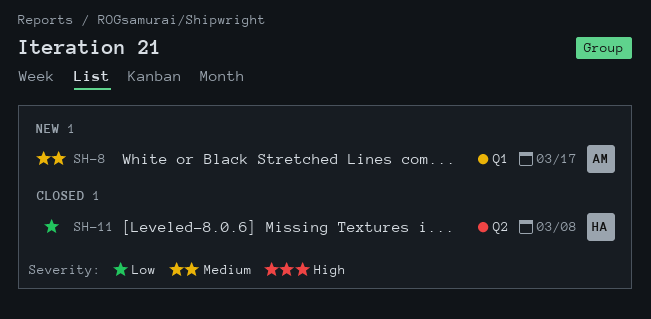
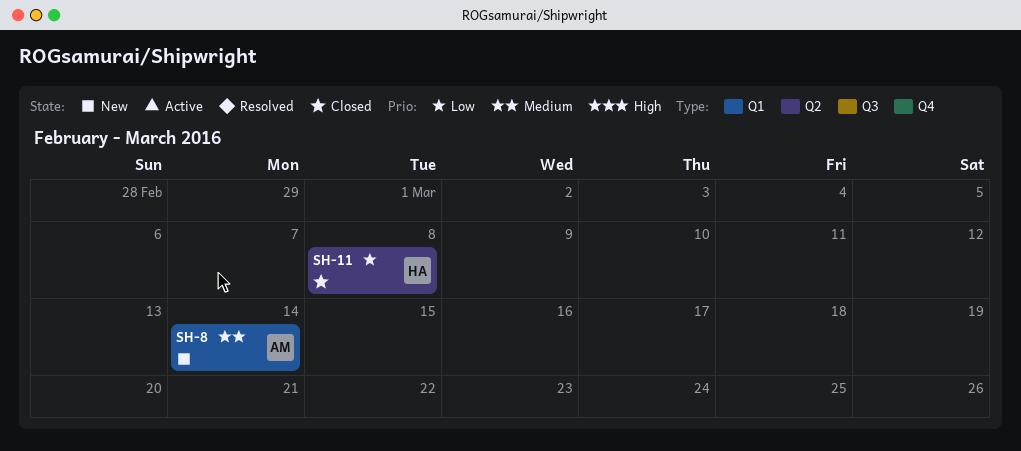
SH-8, due: Mar 17 -> Mar 14

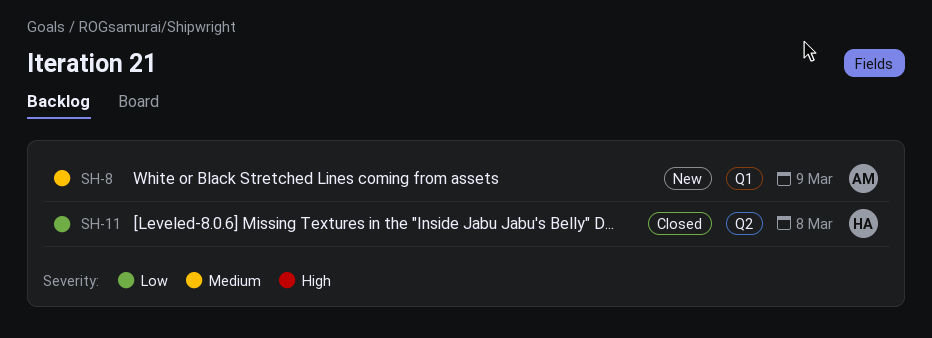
SH-8, due: Mar 14 -> Mar 9

